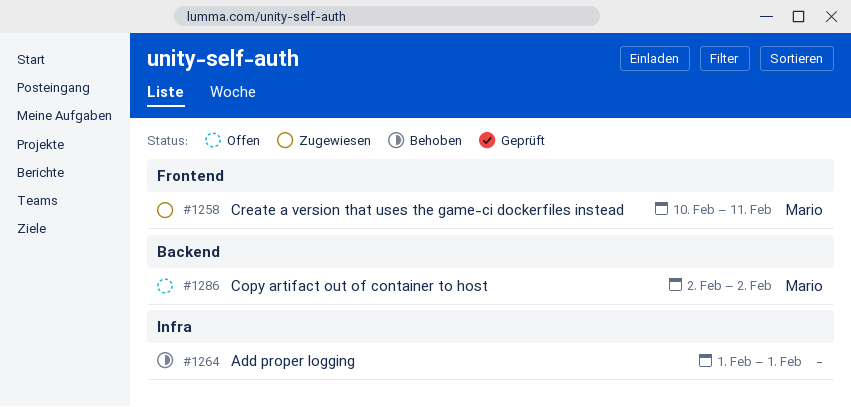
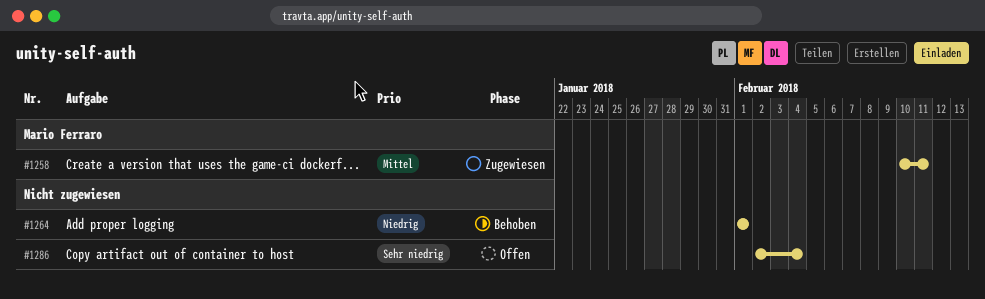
#1286, owner: Mario Ferraro -> none
#1286, due: Feb 2 -> Feb 4

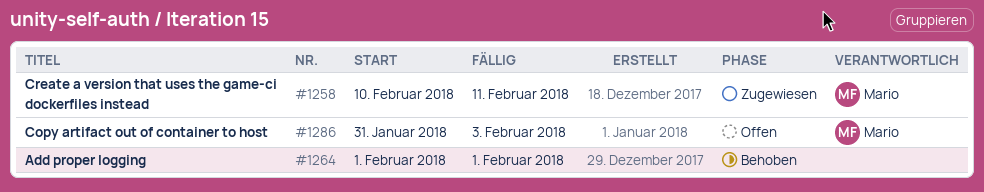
#1286, owner: none -> Mario Ferraro
#1286, start: Feb 2 -> Jan 31
#1286, due: Feb 4 -> Feb 3

